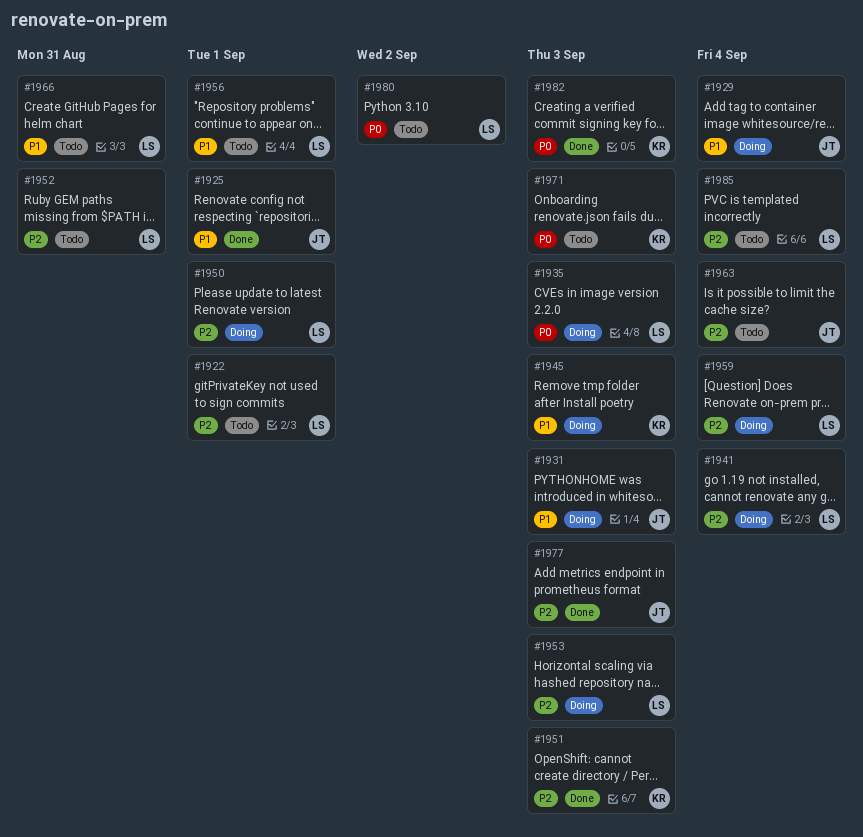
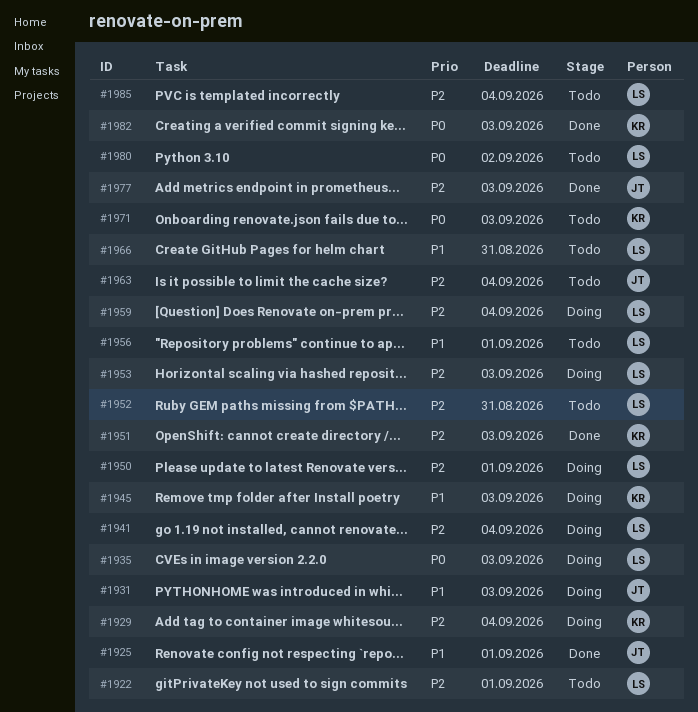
#1929, owner: JT -> KR
#1929, priority: P1 -> P2

